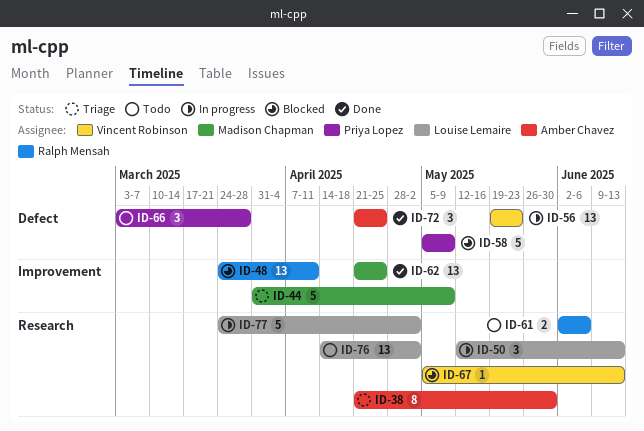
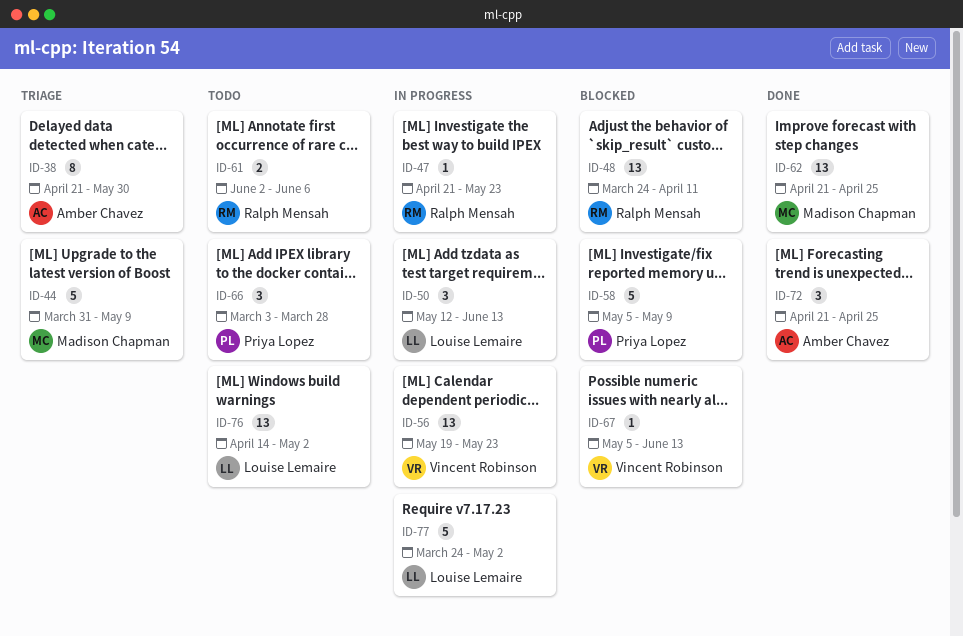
ID-47: none -> present

